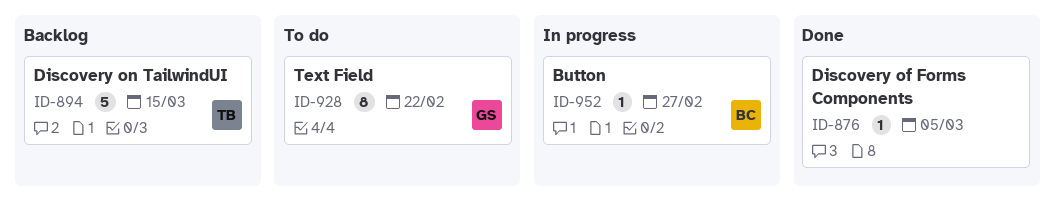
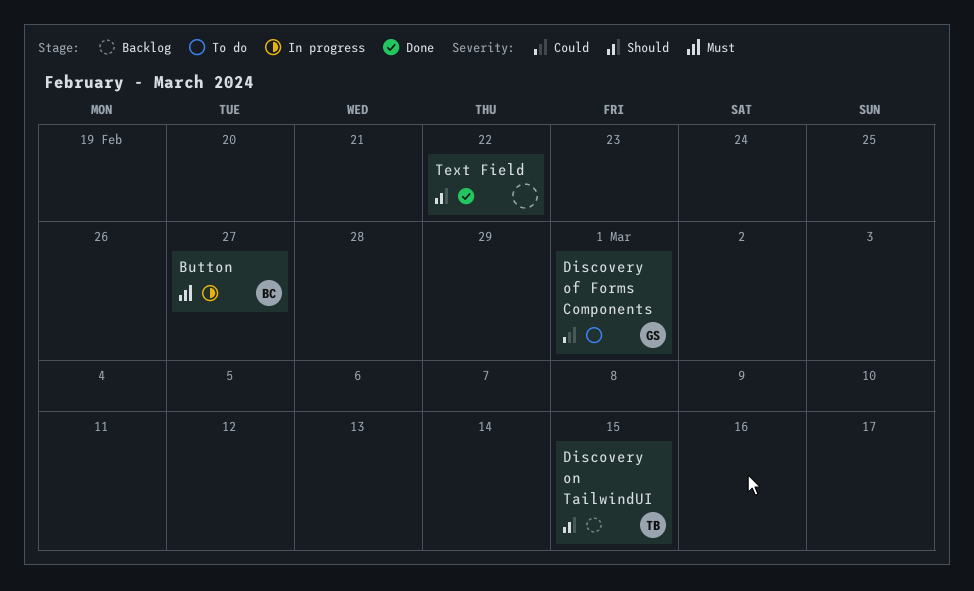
Discovery of Forms Components, status: Done -> To do
Discovery of Forms Components, owner: none -> GS
Discovery of Forms Components, due: Mar 5 -> Mar 1
Text Field, status: To do -> Done
Text Field, owner: GS -> none

